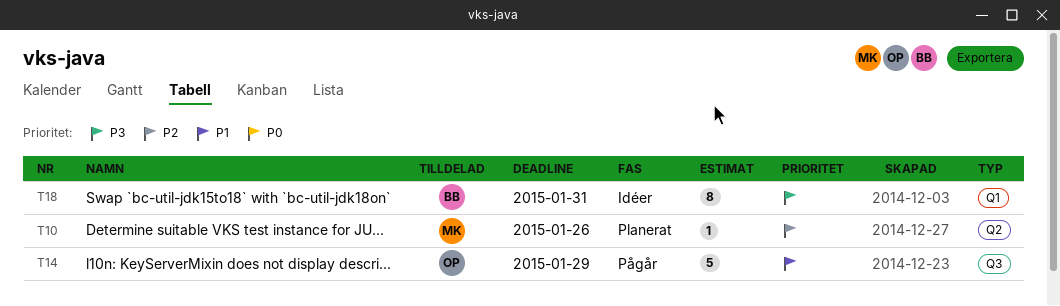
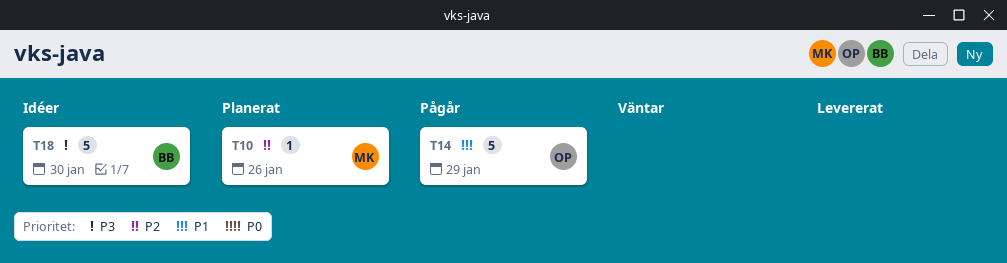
T18, estimate: 8 -> 5
T18, due: Jan 31 -> Jan 30

